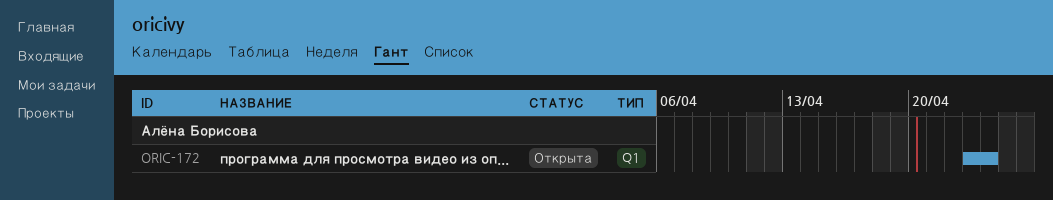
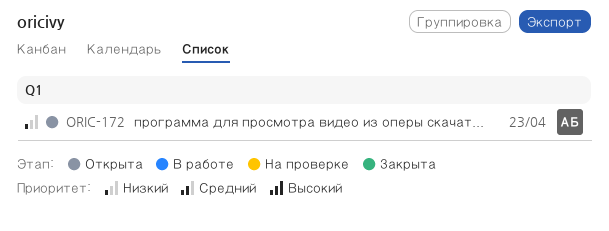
ORIC-172, due: Apr 24 -> Apr 23

